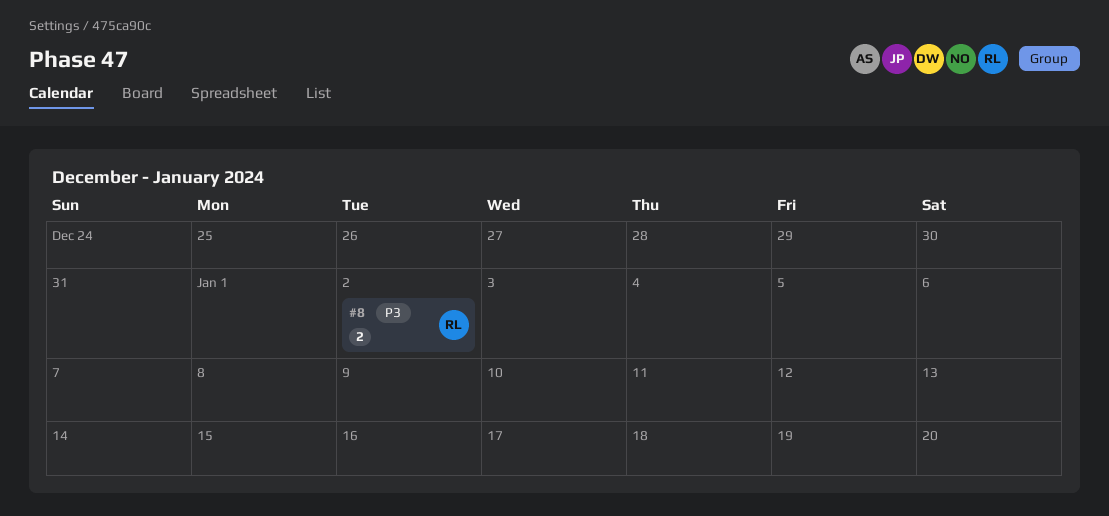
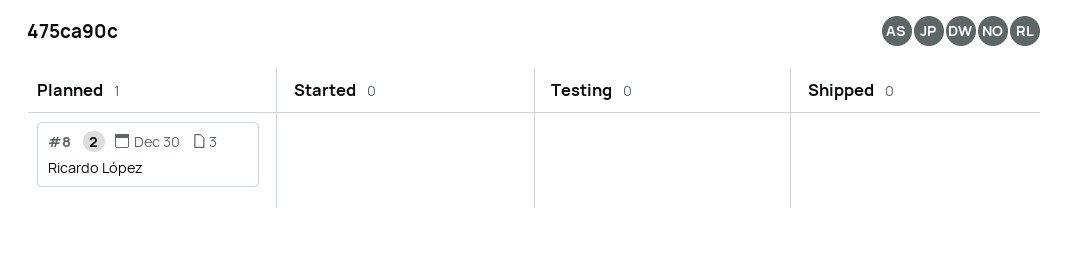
#8, due: Jan 2 -> Dec 30

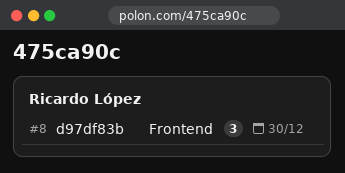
#8, estimate: 2 -> 3

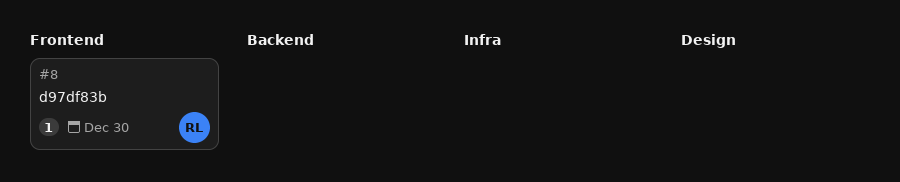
#8, estimate: 3 -> 1

